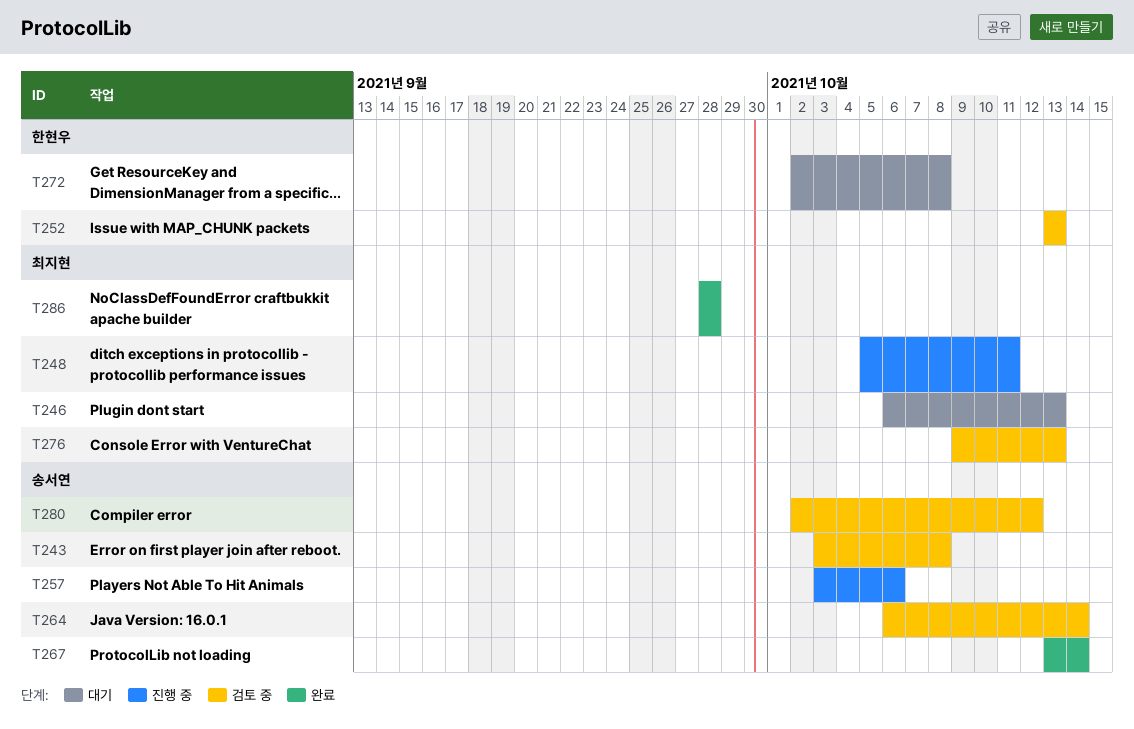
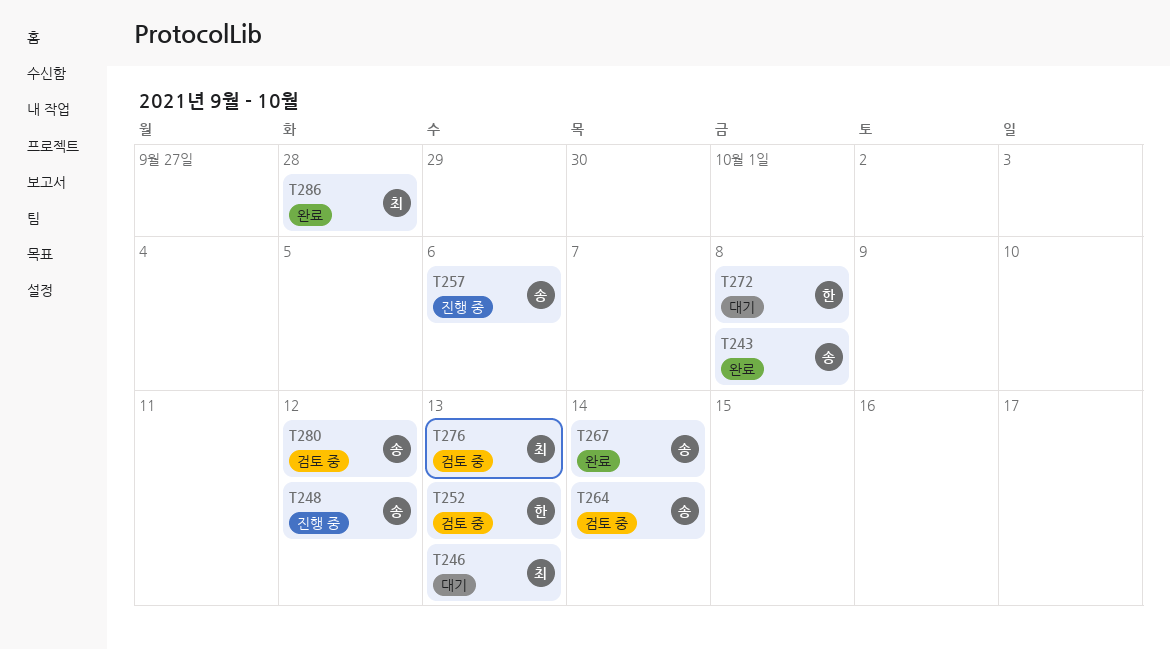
T243, status: 검토 중 -> 완료
T248, owner: 최지현 -> 송서연
T248, due: Oct 11 -> Oct 12

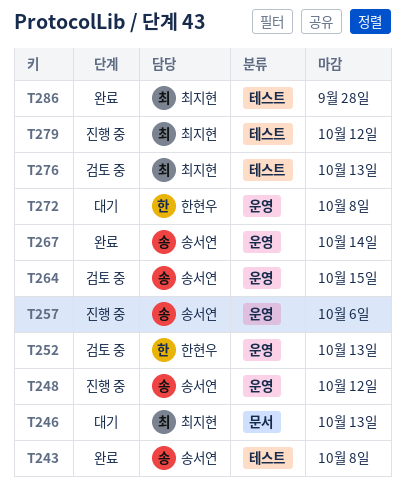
T264, due: Oct 14 -> Oct 15
T279: none -> present
T280: present -> none

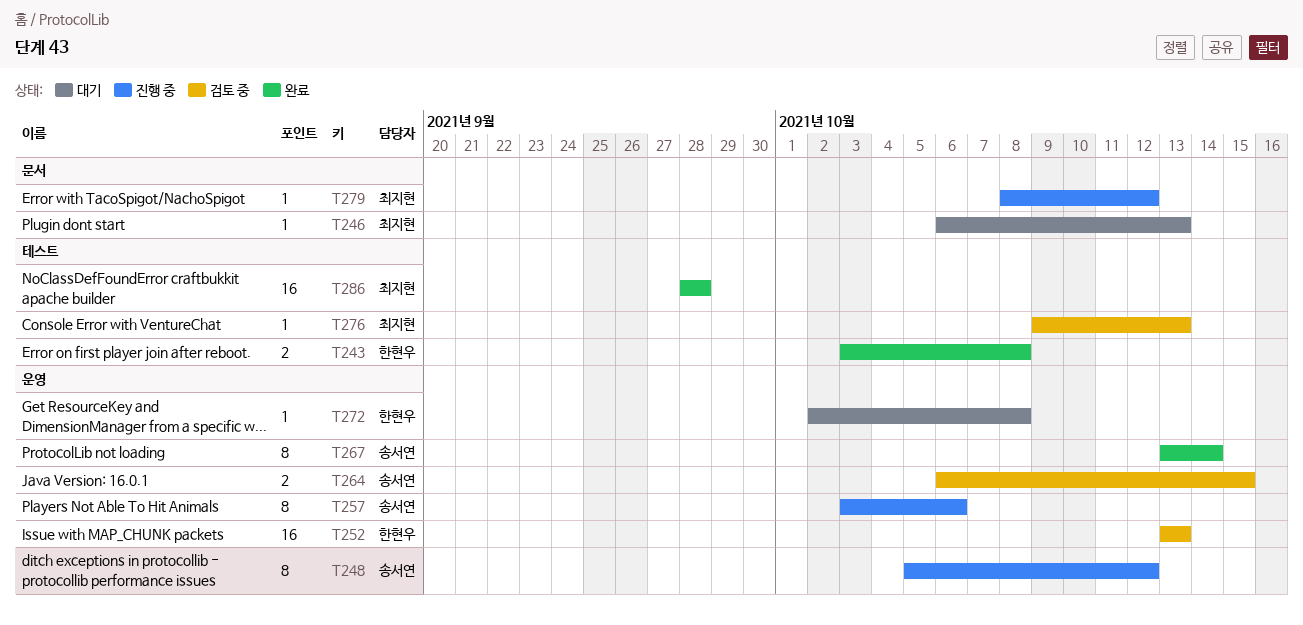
T243, owner: 송서연 -> 한현우
T279, label: 테스트 -> 문서

